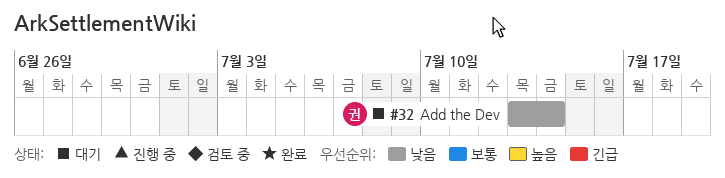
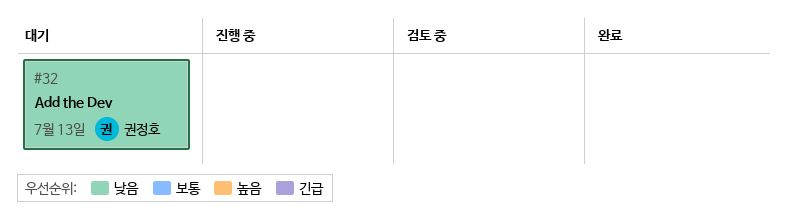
#32, due: Jul 14 -> Jul 13

